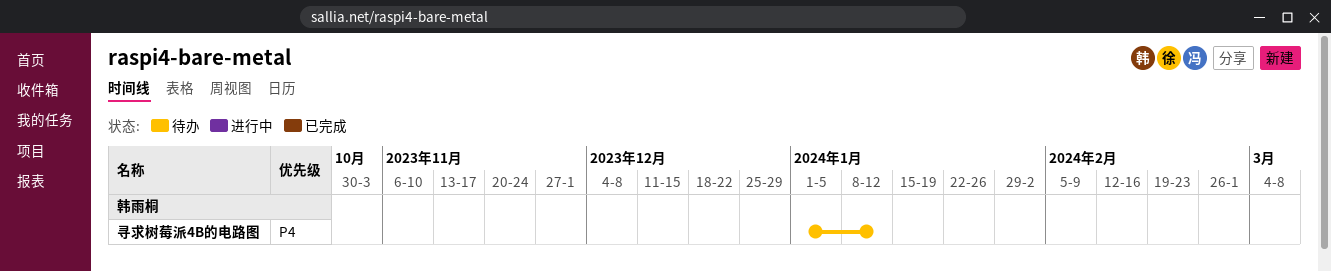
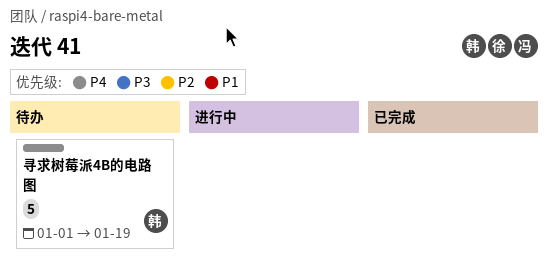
寻求树莓派4B的电路图, due: Jan 12 -> Jan 19

